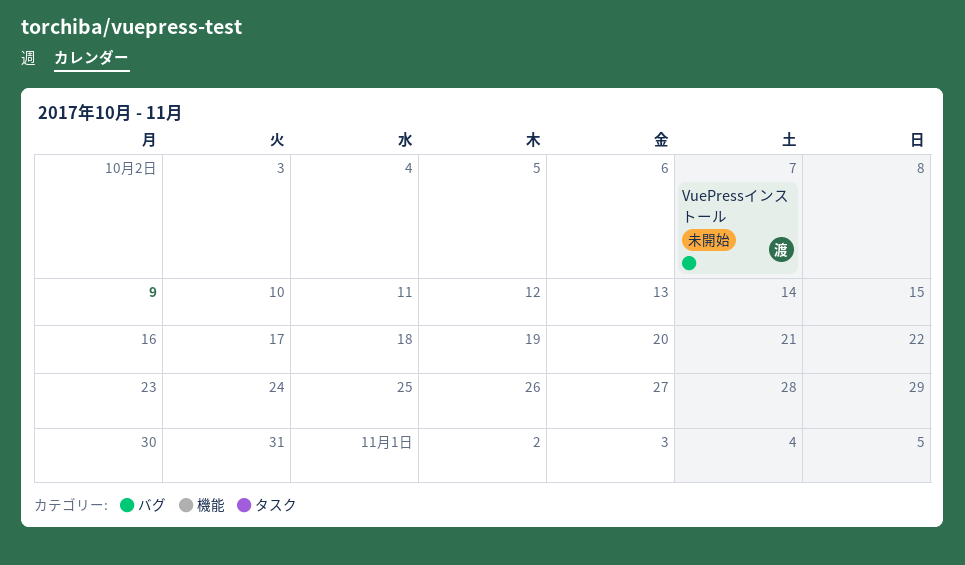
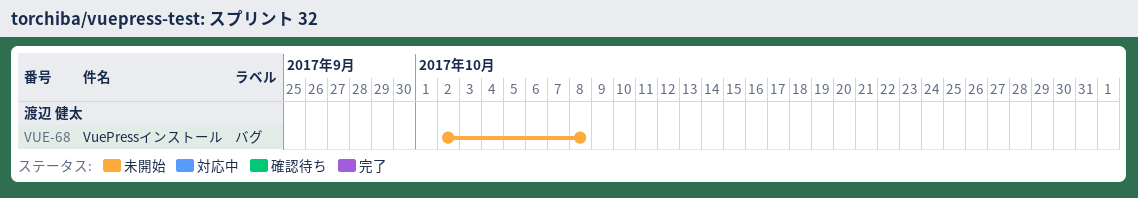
VuePressインストール, due: Oct 7 -> Oct 8

